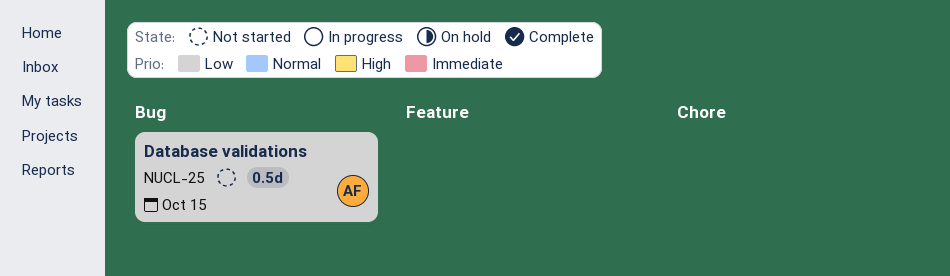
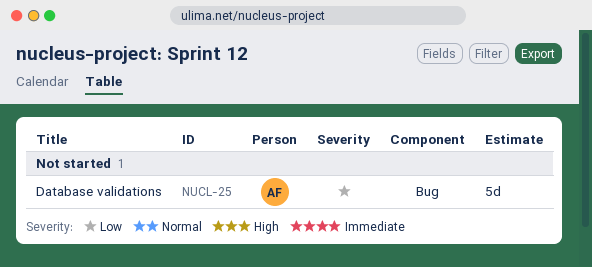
NUCL-25, estimate: 0.5d -> 5d

